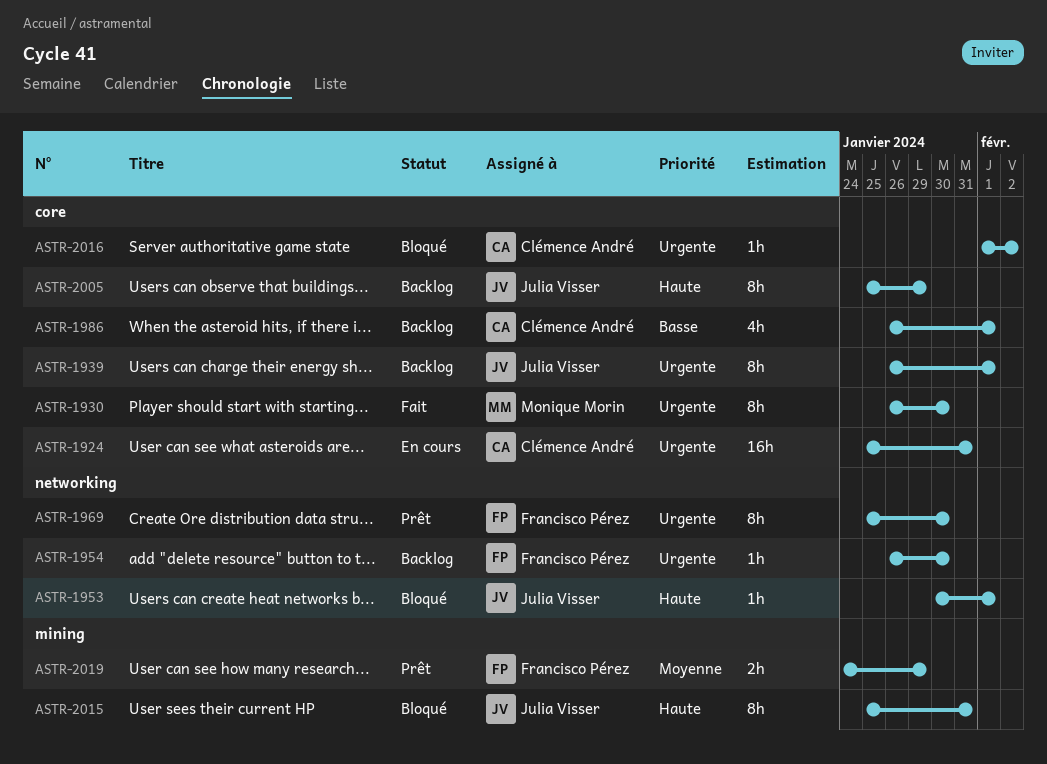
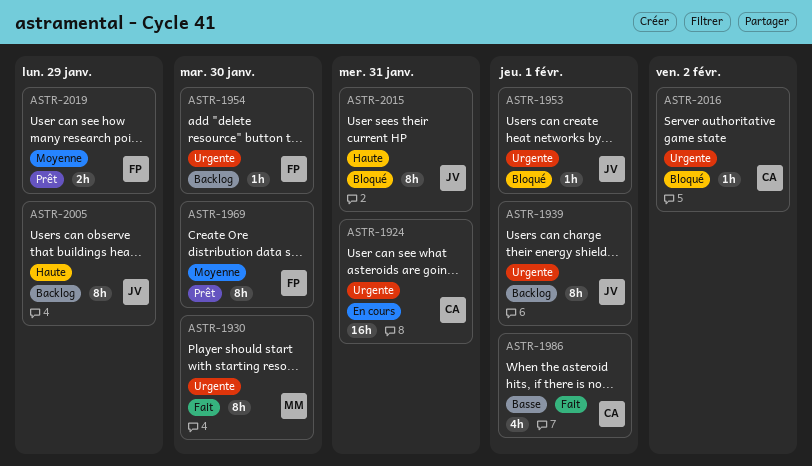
ASTR-1953, priority: Haute -> Urgente
ASTR-1969, priority: Urgente -> Moyenne
ASTR-1986, status: Backlog -> Fait

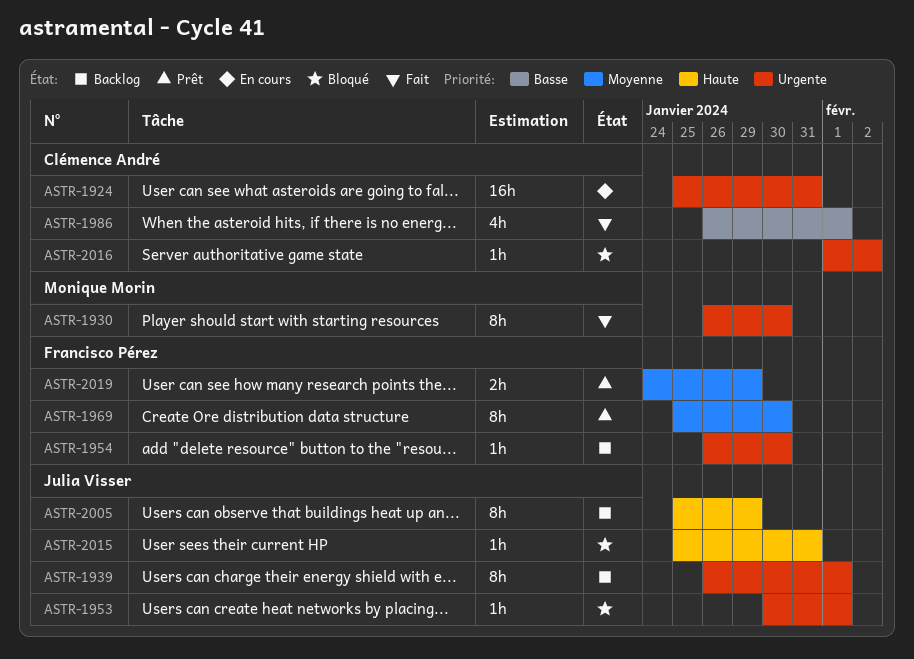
ASTR-2015, estimate: 8h -> 1h

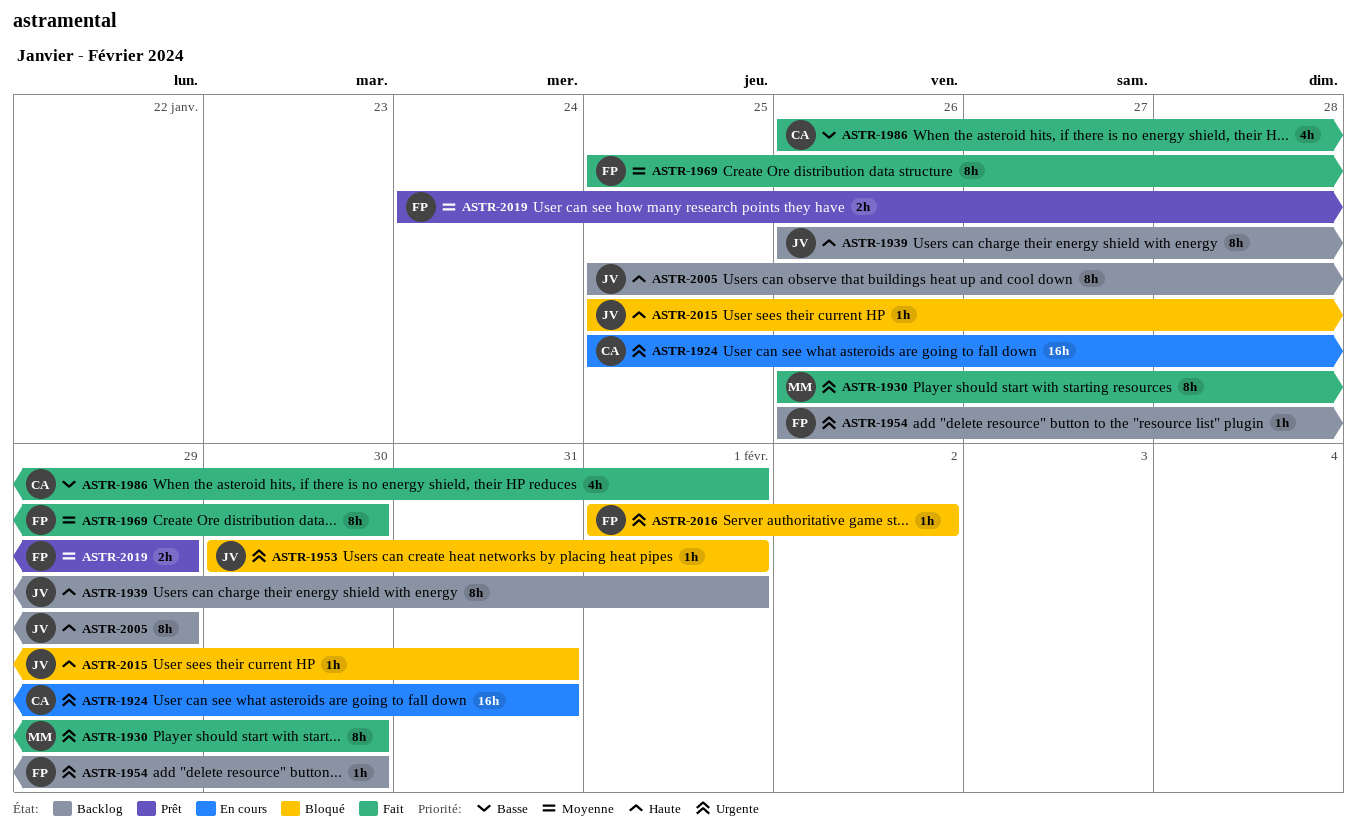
ASTR-1939, priority: Urgente -> Haute
ASTR-1969, status: Prêt -> Fait
ASTR-2016, owner: Clémence André -> Francisco Pérez

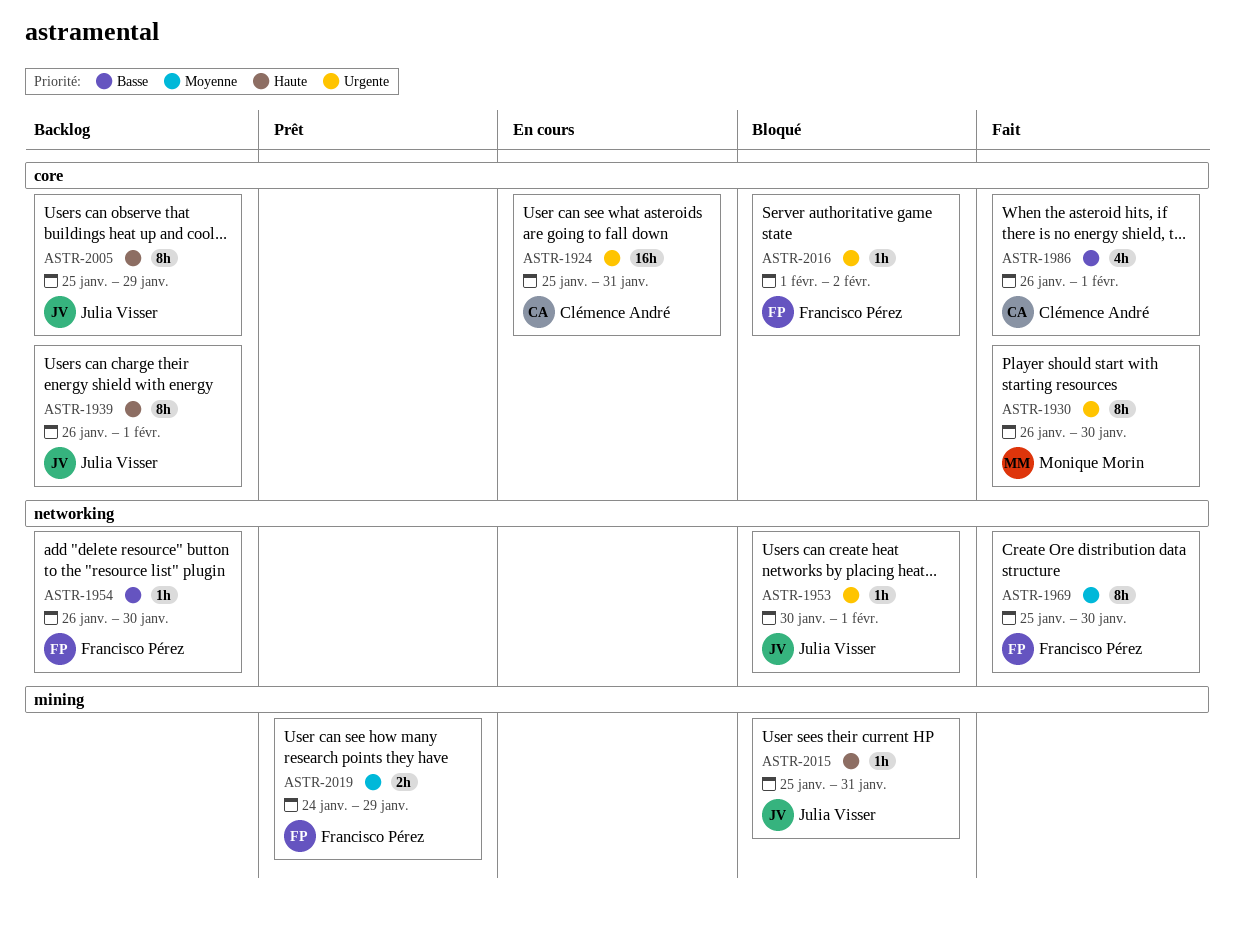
ASTR-1954, priority: Urgente -> Basse

